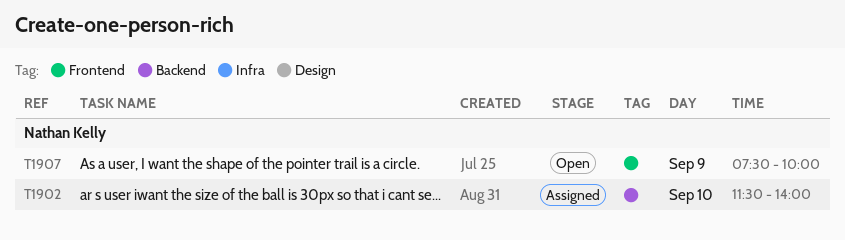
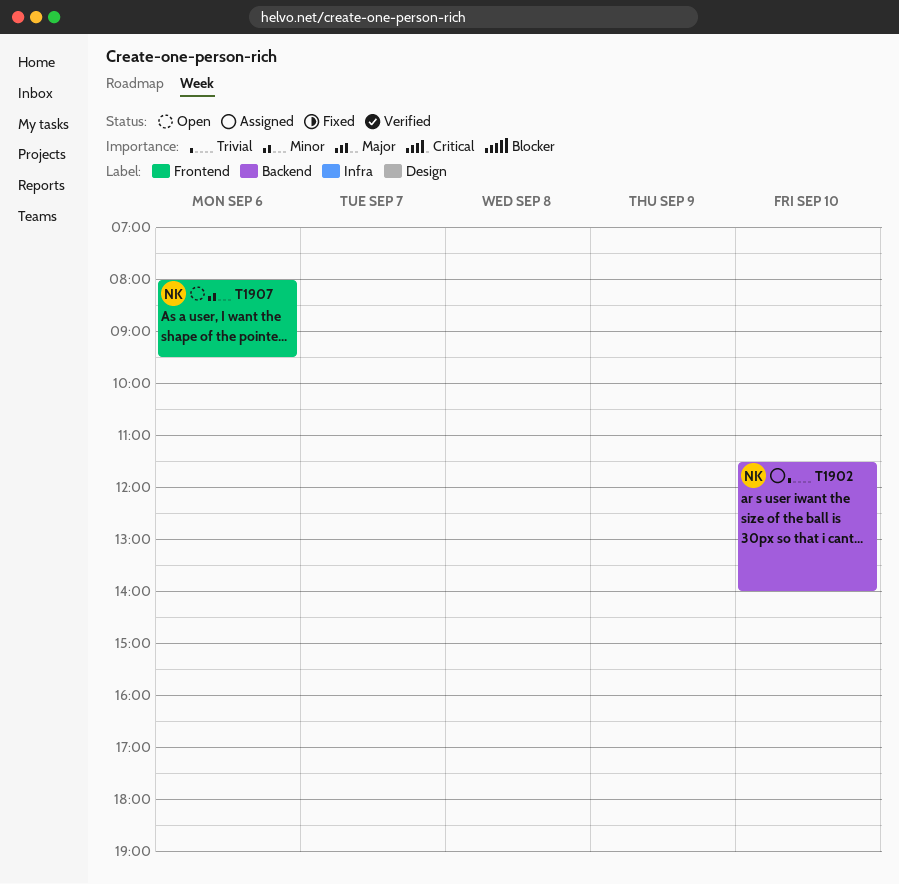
T1907, day: Sep 9 -> Sep 6
T1907, begins: 07:30 -> 08:00
T1907, ends: 10:00 -> 09:30

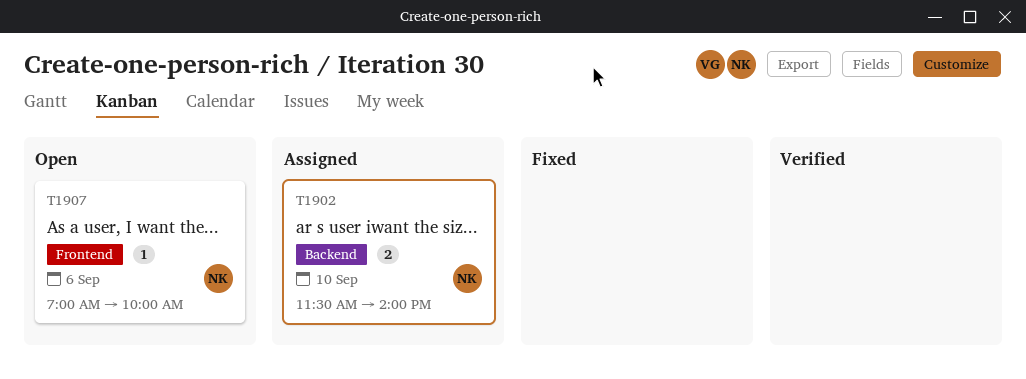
T1907, begins: 08:00 -> 07:00
T1907, ends: 09:30 -> 10:00

